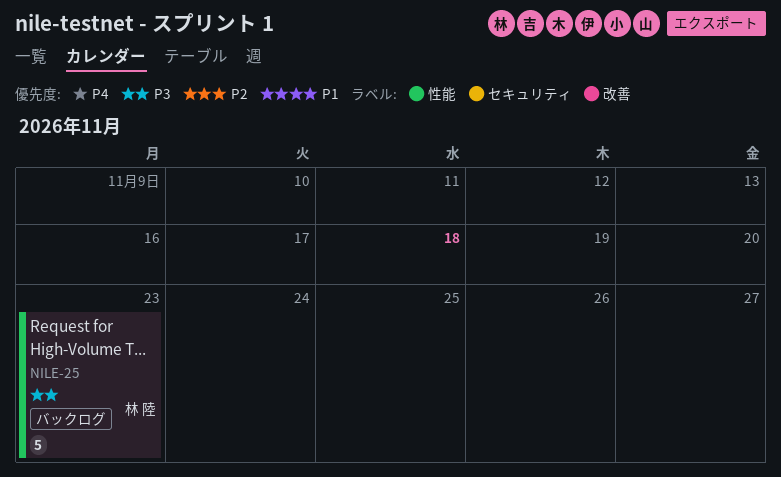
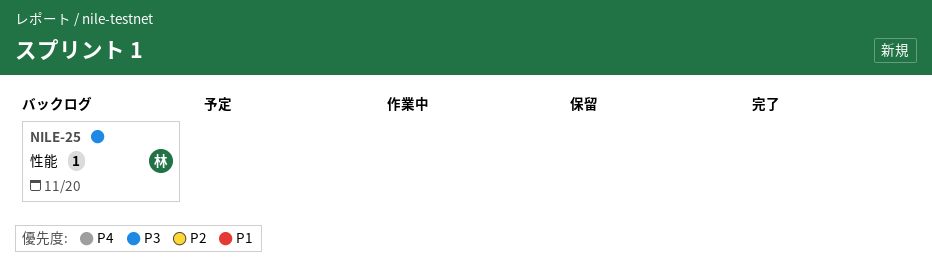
NILE-25, estimate: 5 -> 1
NILE-25, due: Nov 23 -> Nov 20

